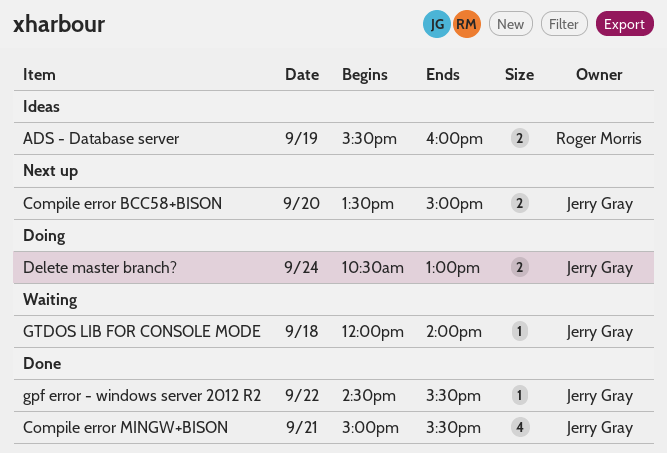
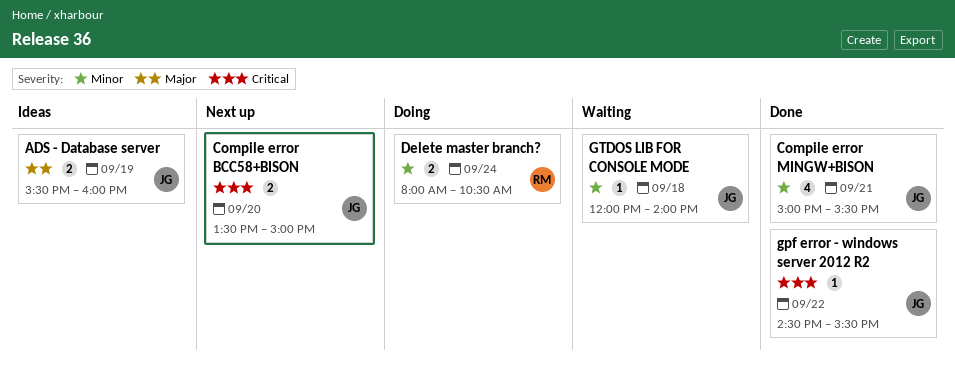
ADS - Database server, owner: Roger Morris -> Jerry Gray
Delete master branch?, owner: Jerry Gray -> Roger Morris
Delete master branch?, begins: 10:30 -> 08:00
Delete master branch?, ends: 13:00 -> 10:30

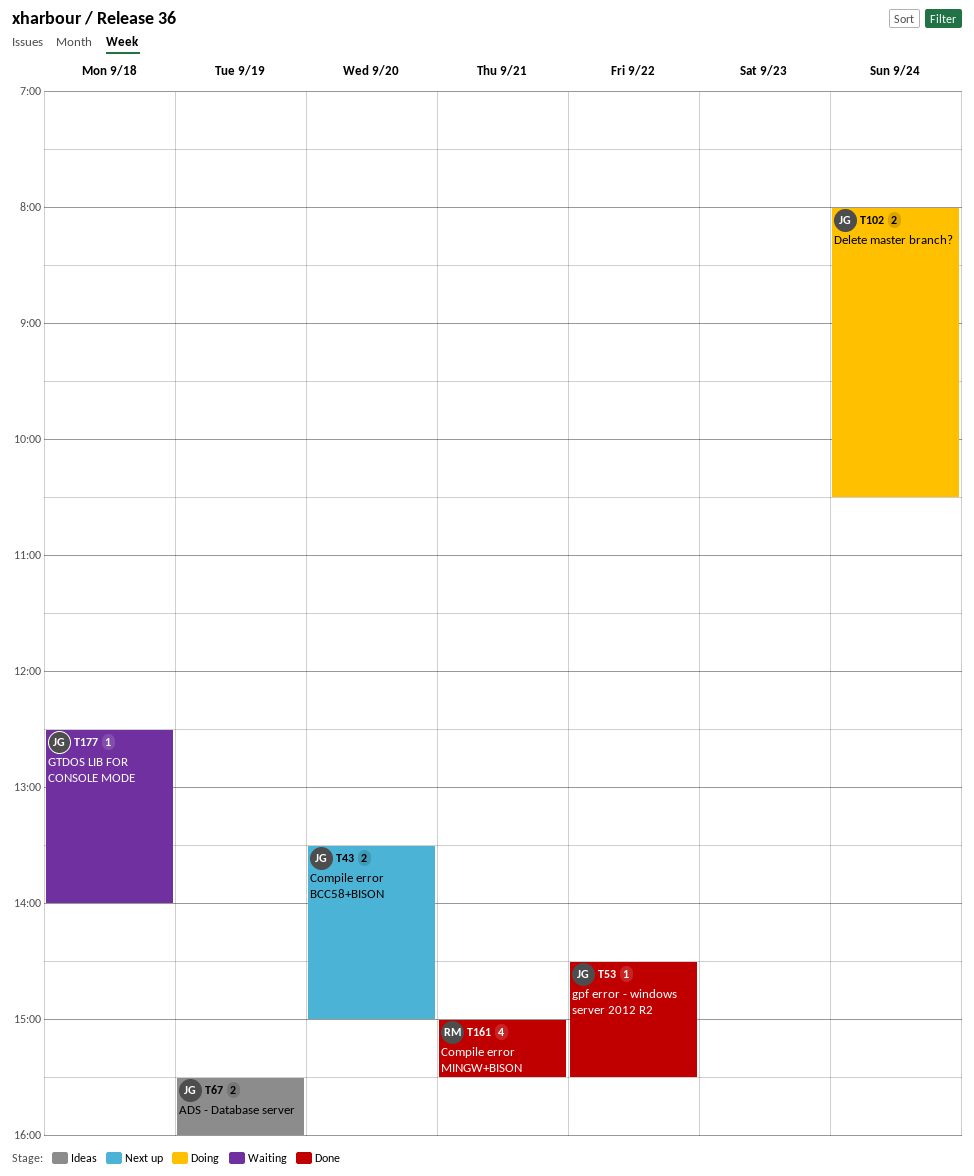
Compile error MINGW+BISON, owner: JG -> RM
Delete master branch?, owner: RM -> JG
GTDOS LIB FOR CONSOLE MODE, begins: 12:00 -> 12:30

